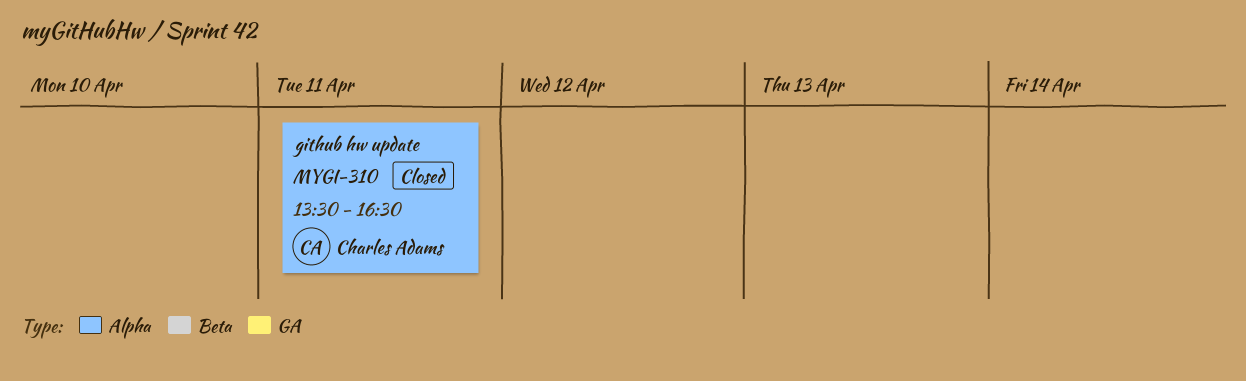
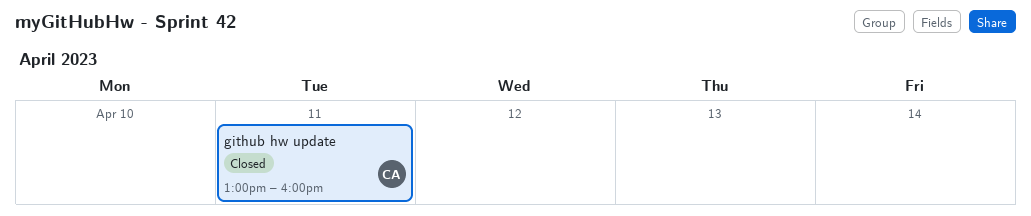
github hw update, begins: 13:30 -> 13:00
github hw update, ends: 16:30 -> 16:00

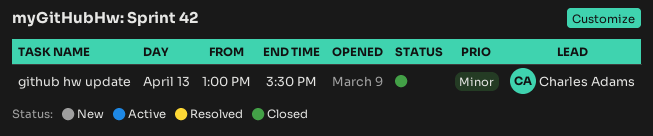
github hw update, day: Apr 11 -> Apr 13
github hw update, ends: 16:00 -> 15:30

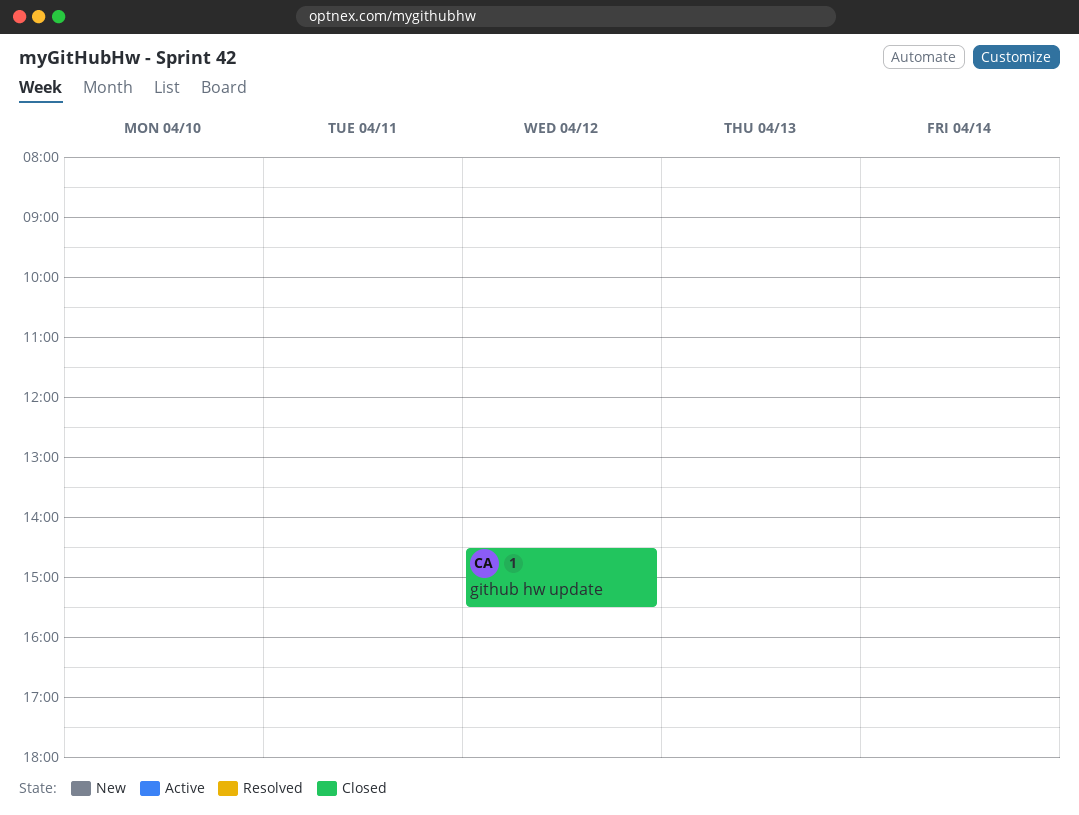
github hw update, day: Apr 13 -> Apr 12
github hw update, begins: 13:00 -> 14:30

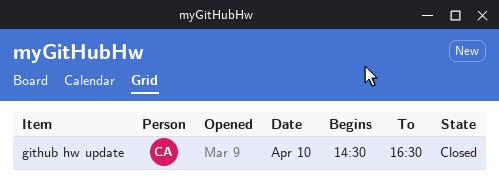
github hw update, day: Apr 12 -> Apr 10
github hw update, ends: 15:30 -> 16:30

